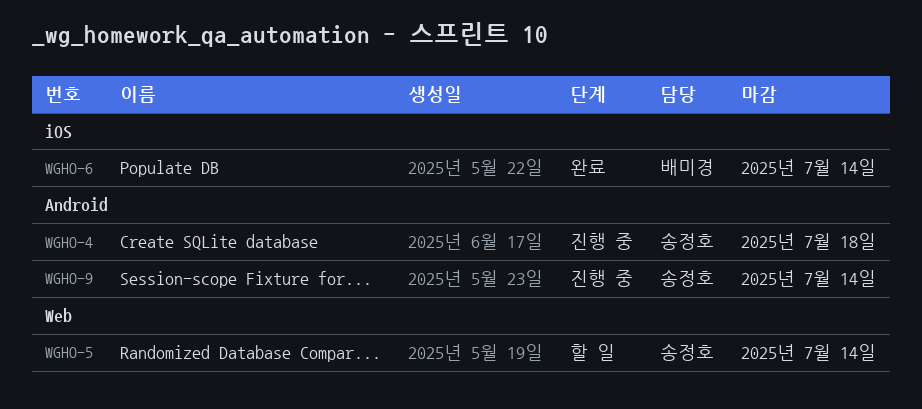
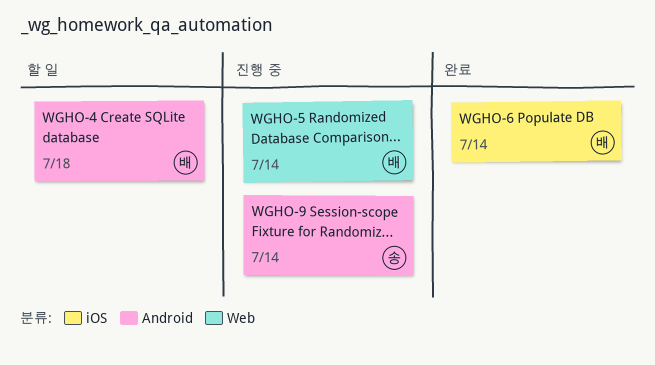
WGHO-4, status: 진행 중 -> 할 일
WGHO-4, owner: 송정호 -> 배미경
WGHO-5, status: 할 일 -> 진행 중
WGHO-5, owner: 송정호 -> 배미경

